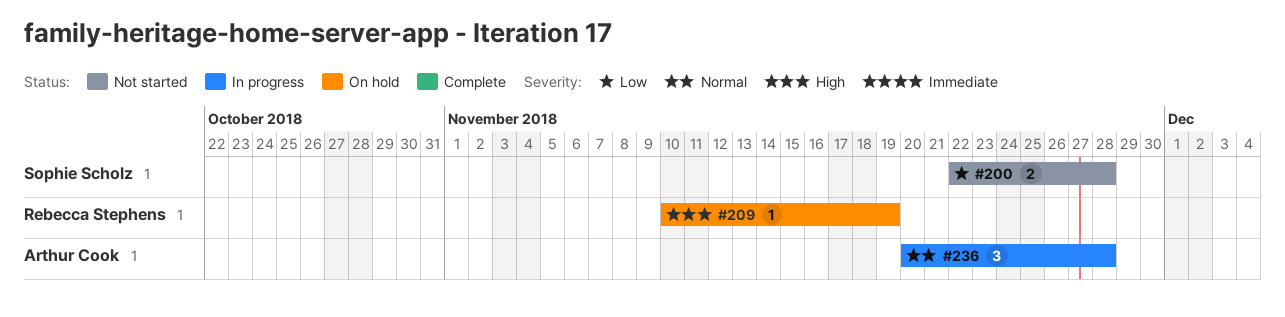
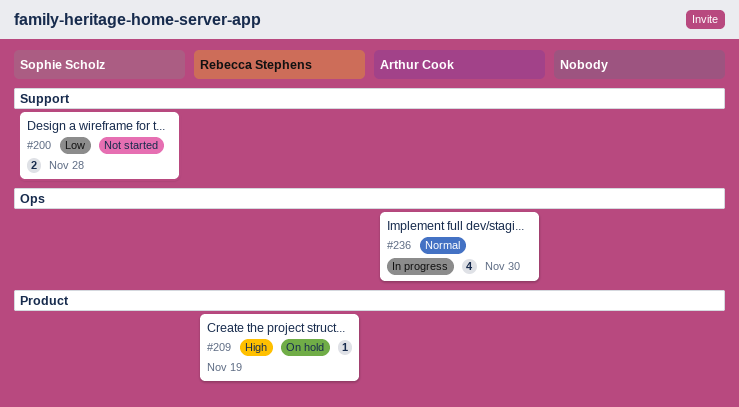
#236, estimate: 3 -> 4
#236, due: Nov 28 -> Nov 30

